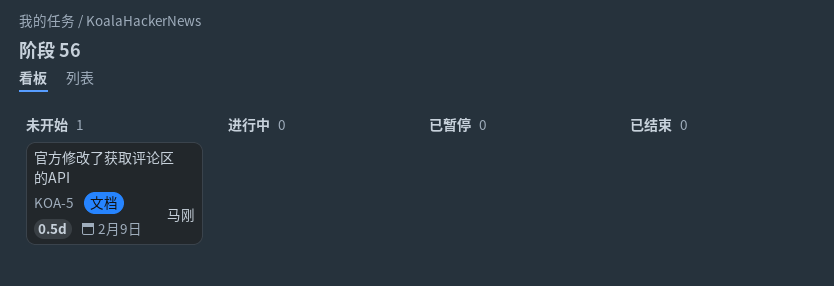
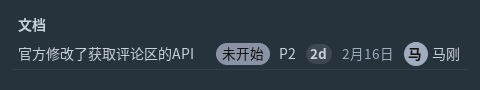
官方修改了获取评论区的API, estimate: 0.5d -> 2d
官方修改了获取评论区的API, due: Feb 9 -> Feb 16

